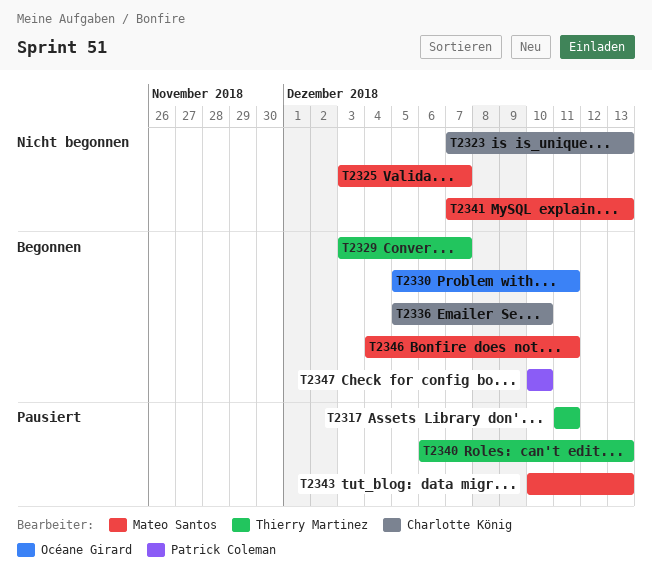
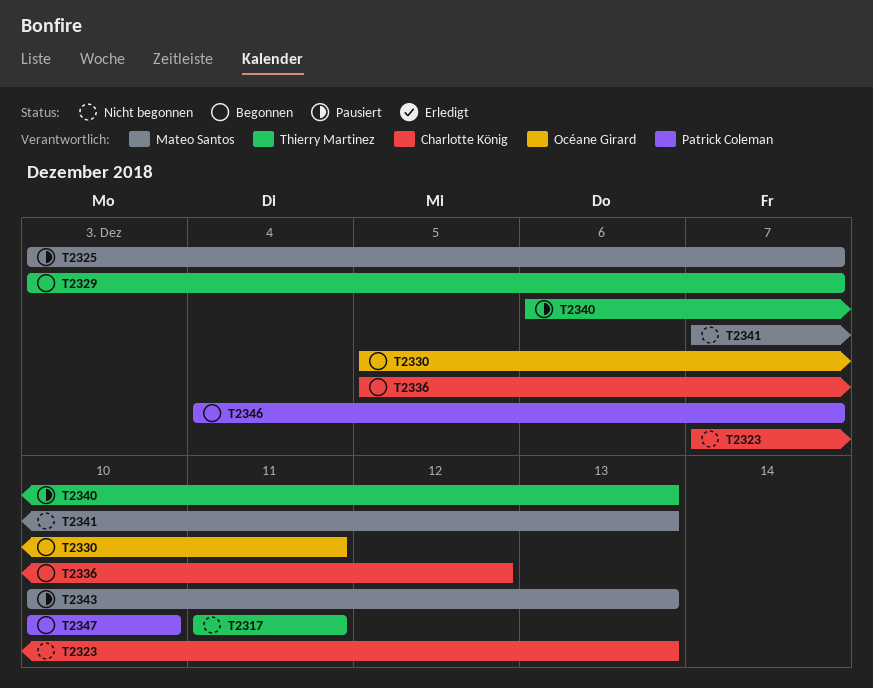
T2317, status: Pausiert -> Nicht begonnen
T2325, status: Nicht begonnen -> Pausiert
T2336, due: Dec 10 -> Dec 12
T2346, owner: Mateo Santos -> Patrick Coleman
T2346, due: Dec 11 -> Dec 7

